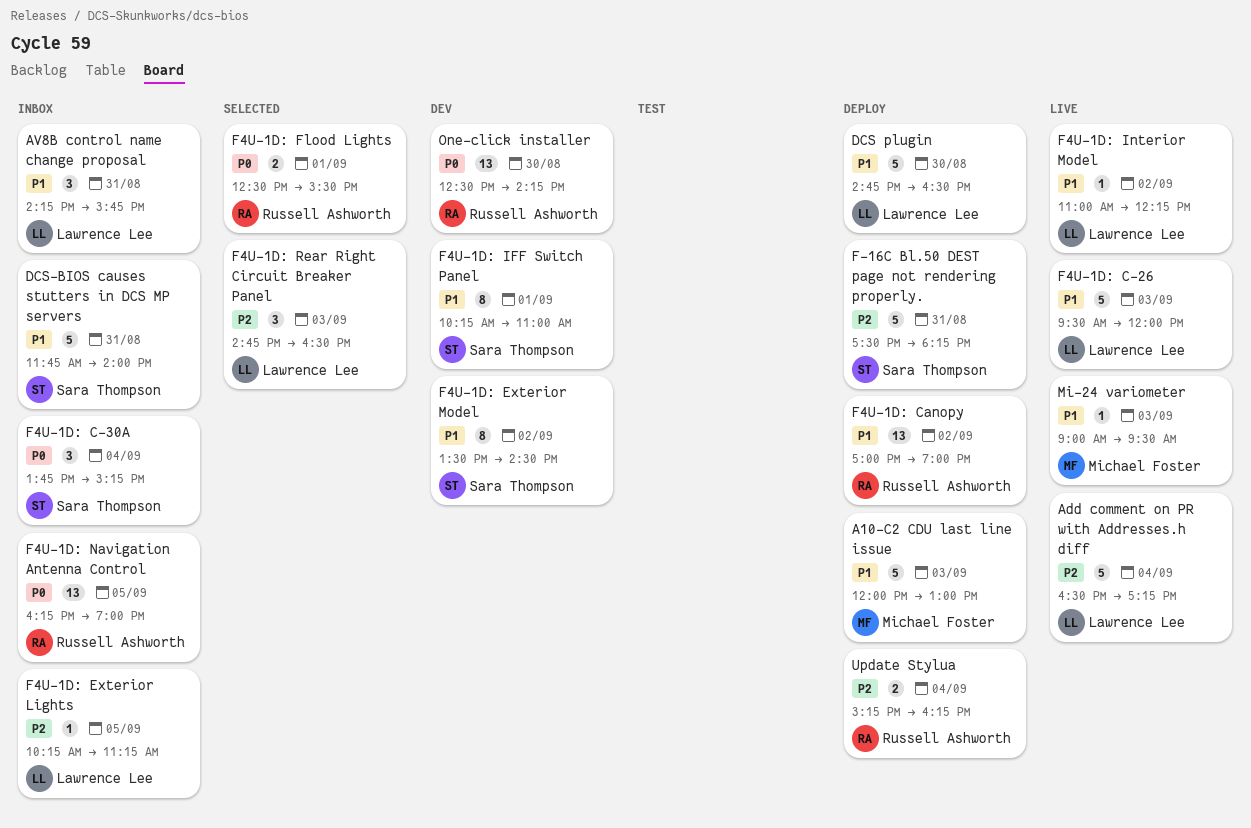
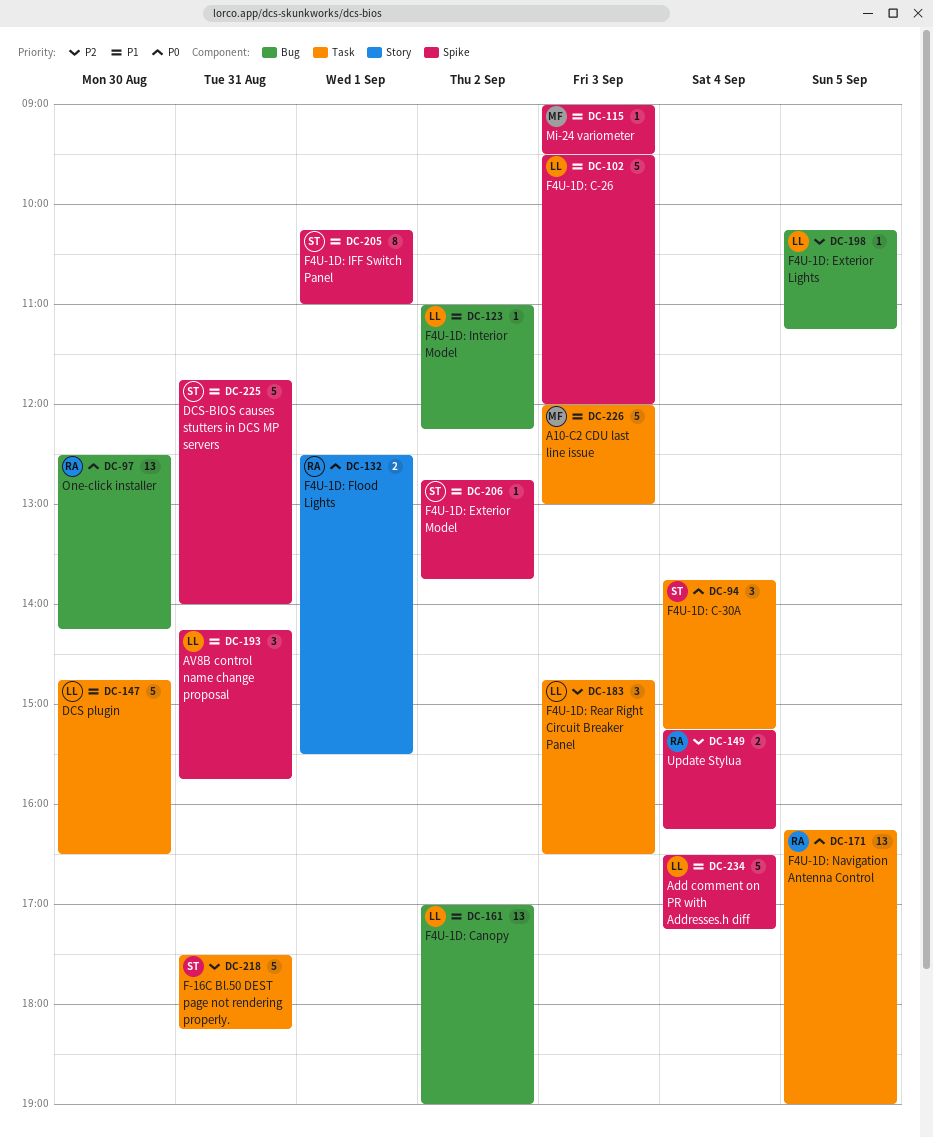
Add comment on PR with Addresses.h diff, priority: P2 -> P1
F4U-1D: Canopy, owner: Russell Ashworth -> Lawrence Lee
F4U-1D: Exterior Model, estimate: 8 -> 1
F4U-1D: Exterior Model, begins: 13:30 -> 12:45
F4U-1D: Exterior Model, ends: 14:30 -> 13:45

